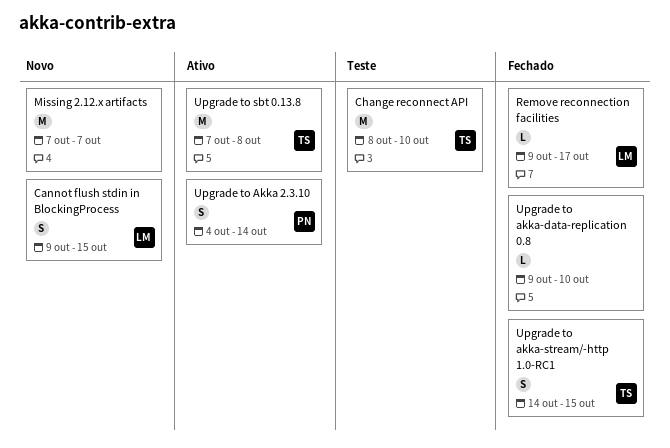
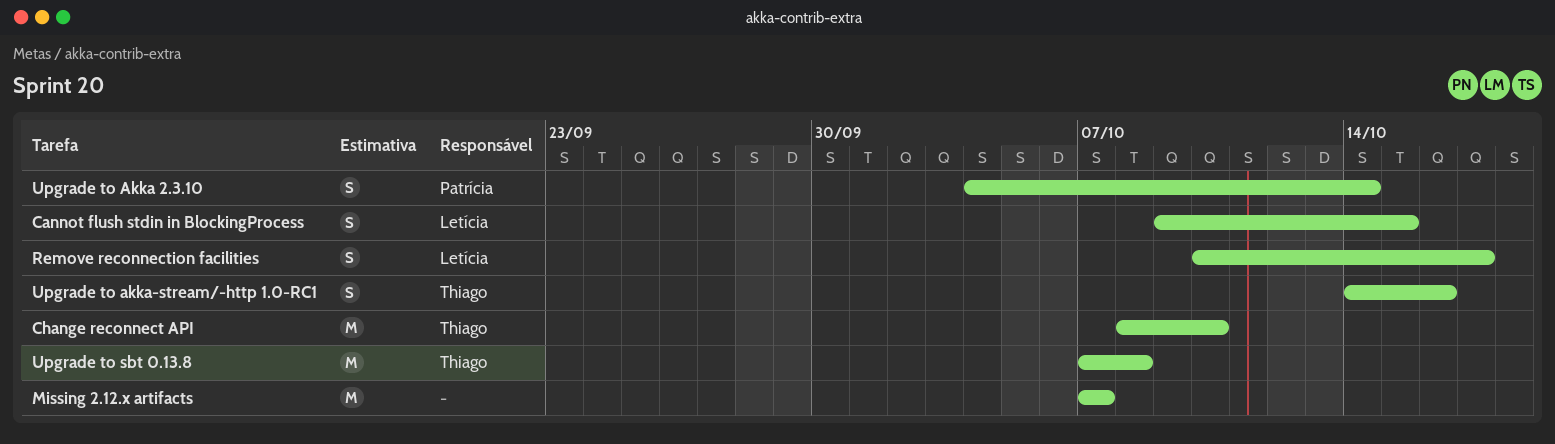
Remove reconnection facilities, estimate: L -> S
Remove reconnection facilities, start: Oct 9 -> Oct 10
Upgrade to akka-data-replication 0.8: present -> none
Upgrade to akka-stream/-http 1.0-RC1, due: Oct 15 -> Oct 16

